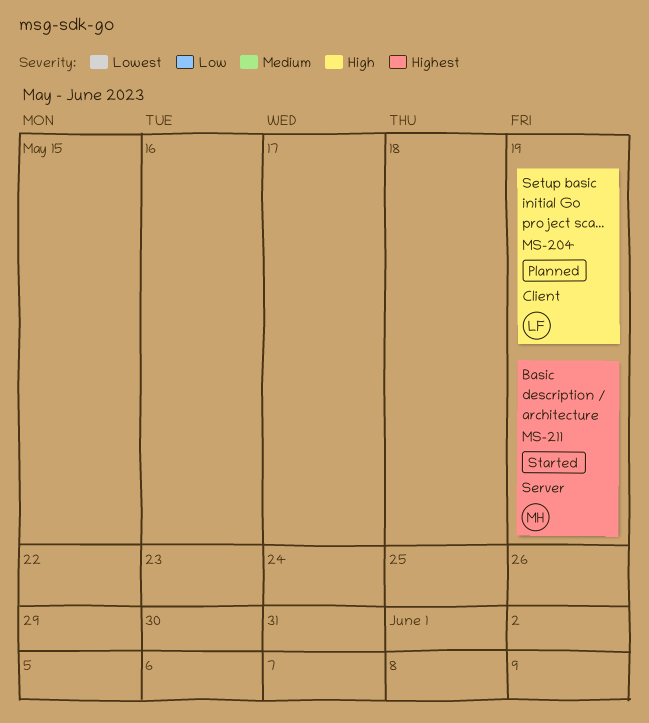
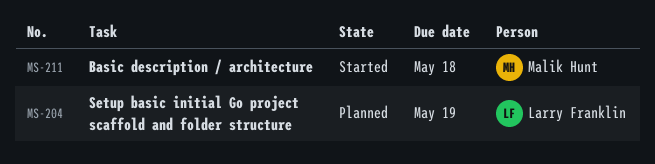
MS-211, due: May 19 -> May 18

